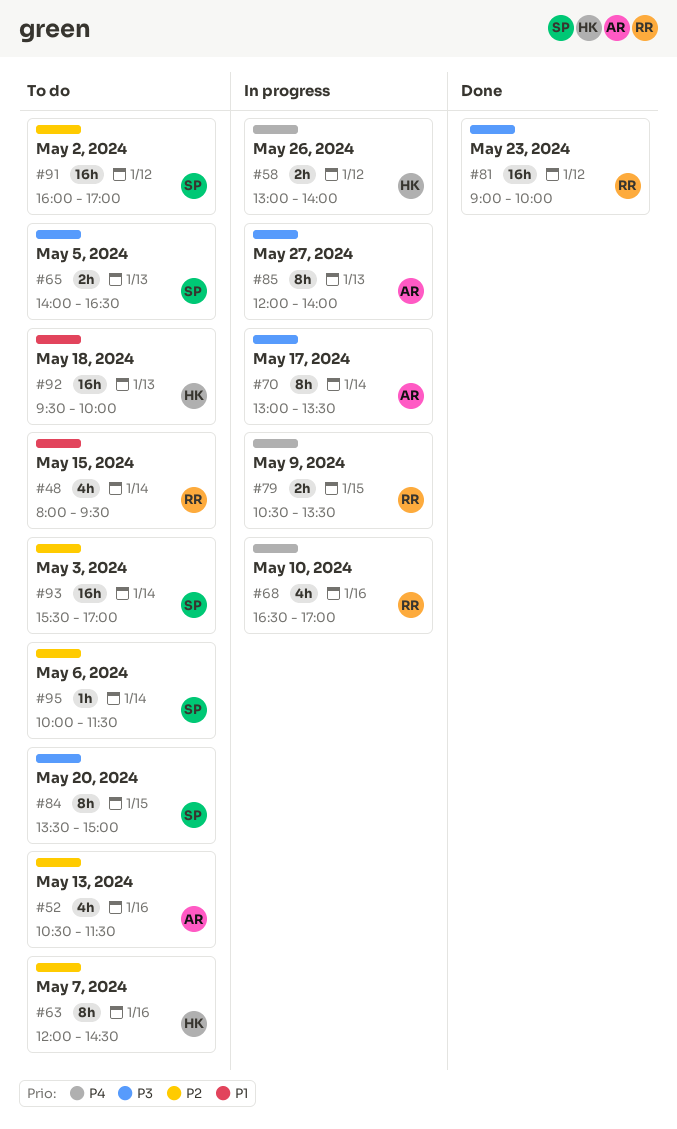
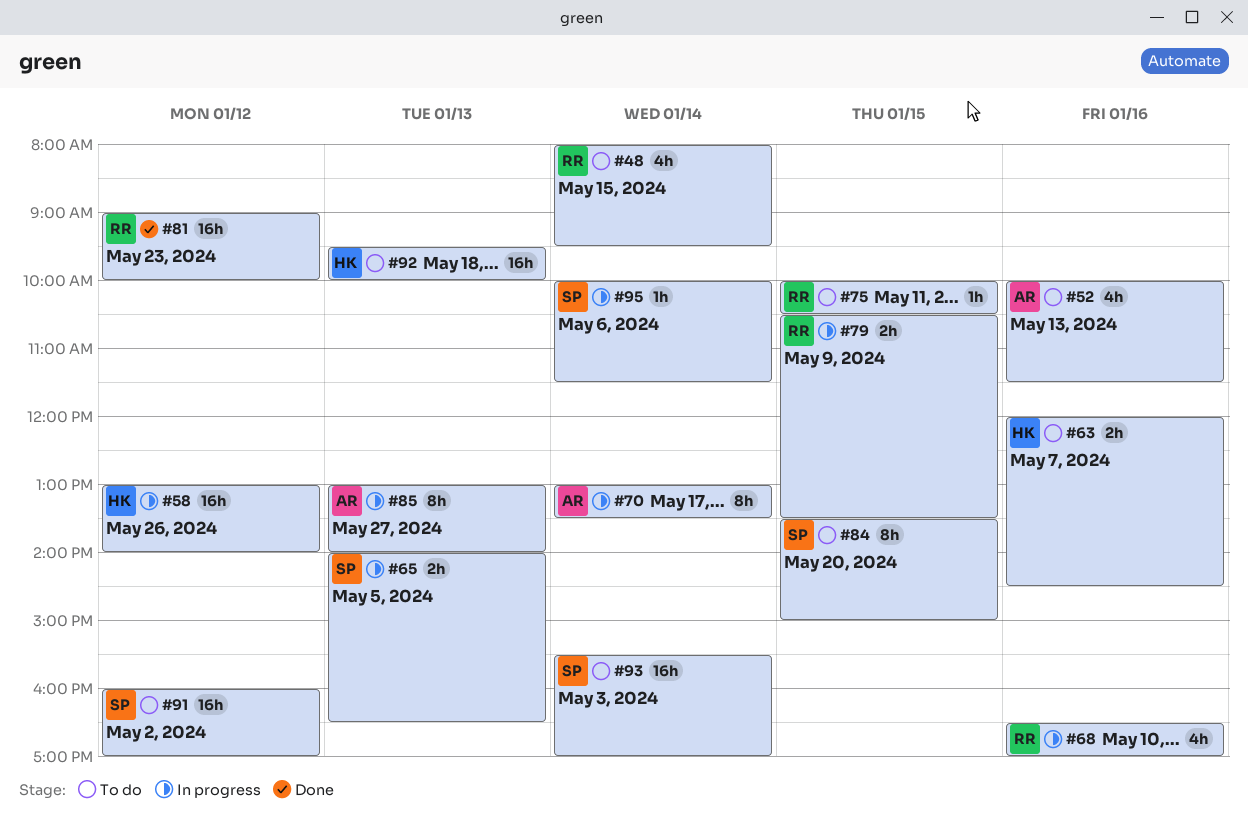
#52, begins: 10:30 -> 10:00
#58, estimate: 2h -> 16h
#63, estimate: 8h -> 2h
#65, status: To do -> In progress
#75: none -> present
#85, begins: 12:00 -> 13:00
#95, status: To do -> In progress

